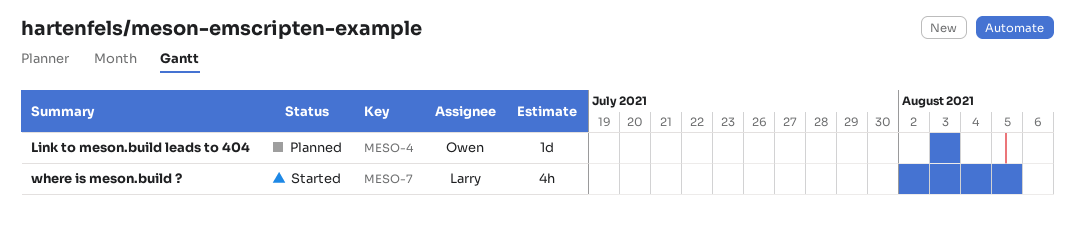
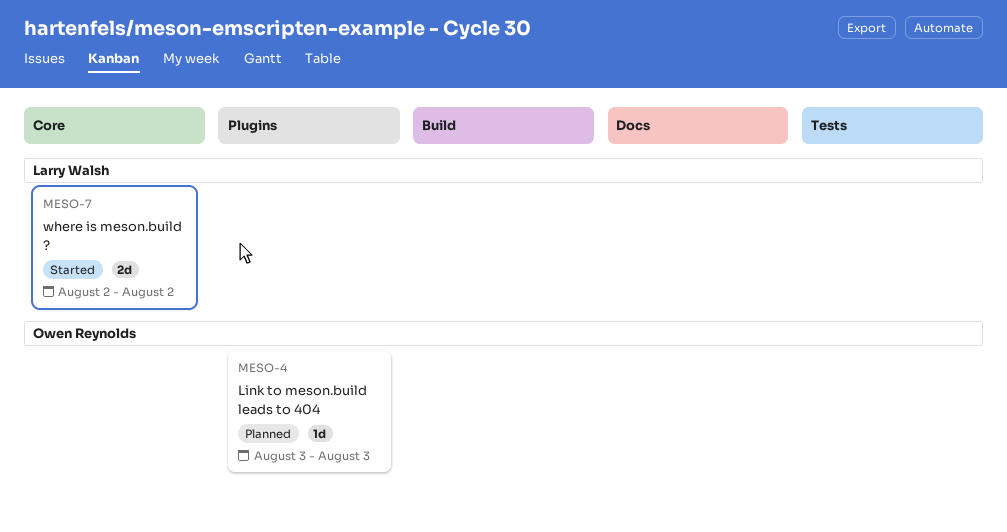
MESO-7, estimate: 4h -> 2d
MESO-7, due: Aug 5 -> Aug 2

